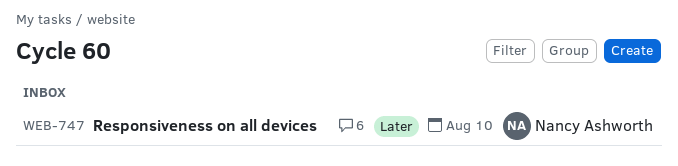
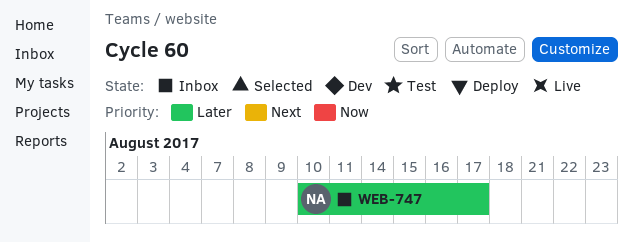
WEB-747, due: Aug 10 -> Aug 17

